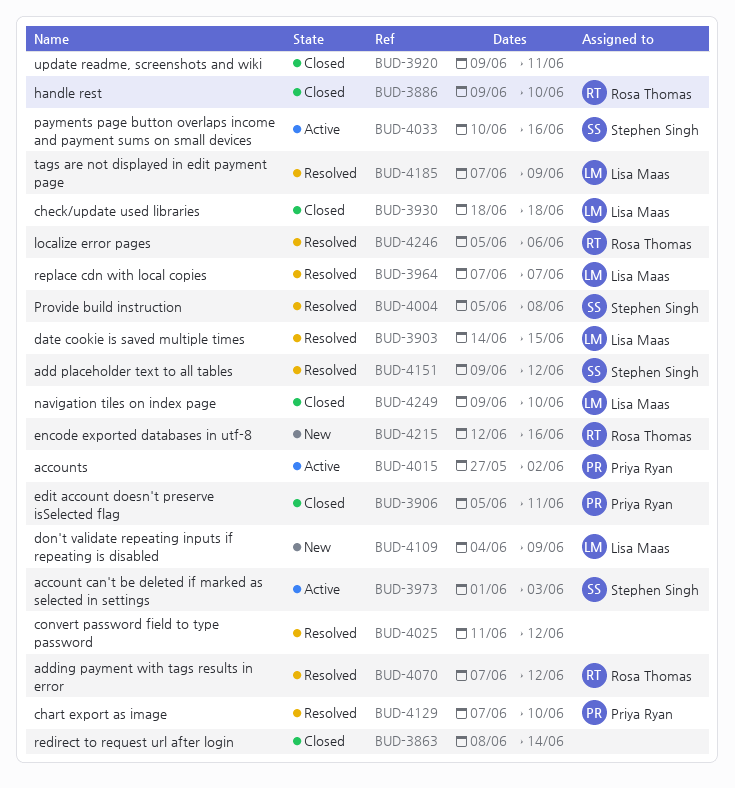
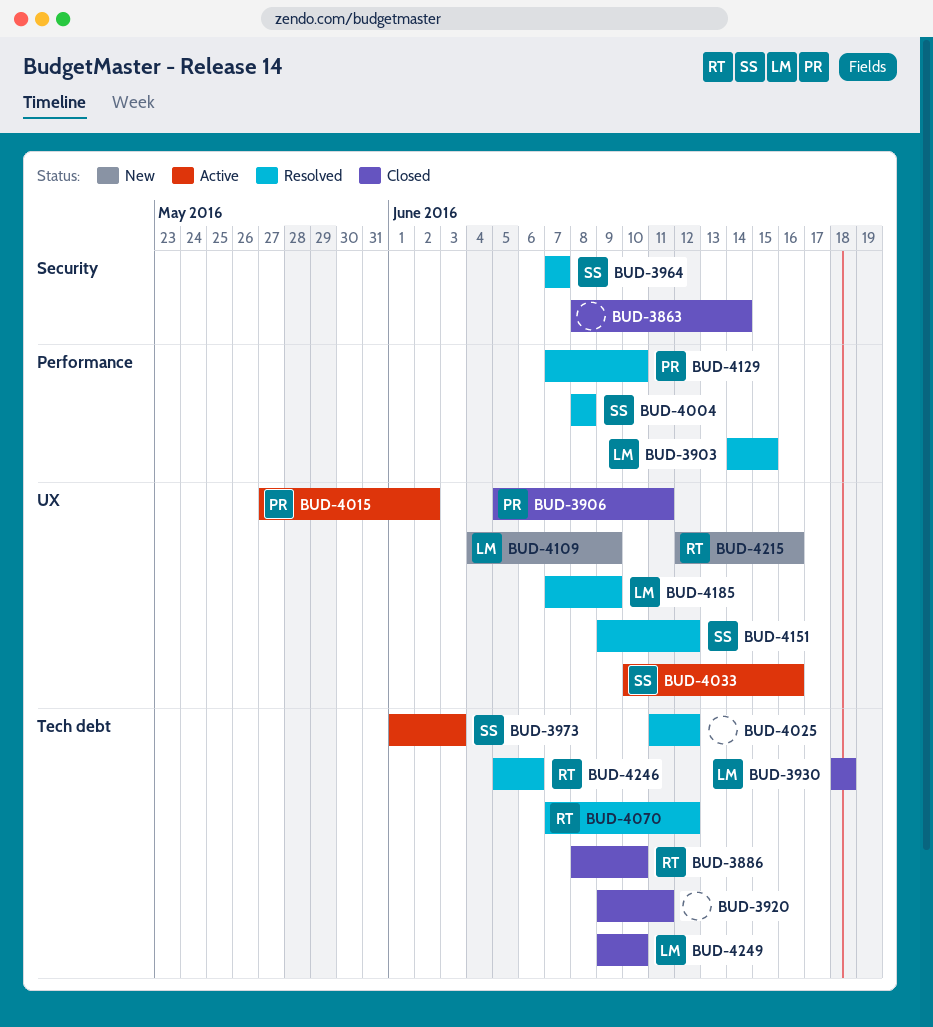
BUD-3886, start: Jun 9 -> Jun 8
BUD-3964, owner: Lisa Maas -> Stephen Singh
BUD-4004, start: Jun 5 -> Jun 8

